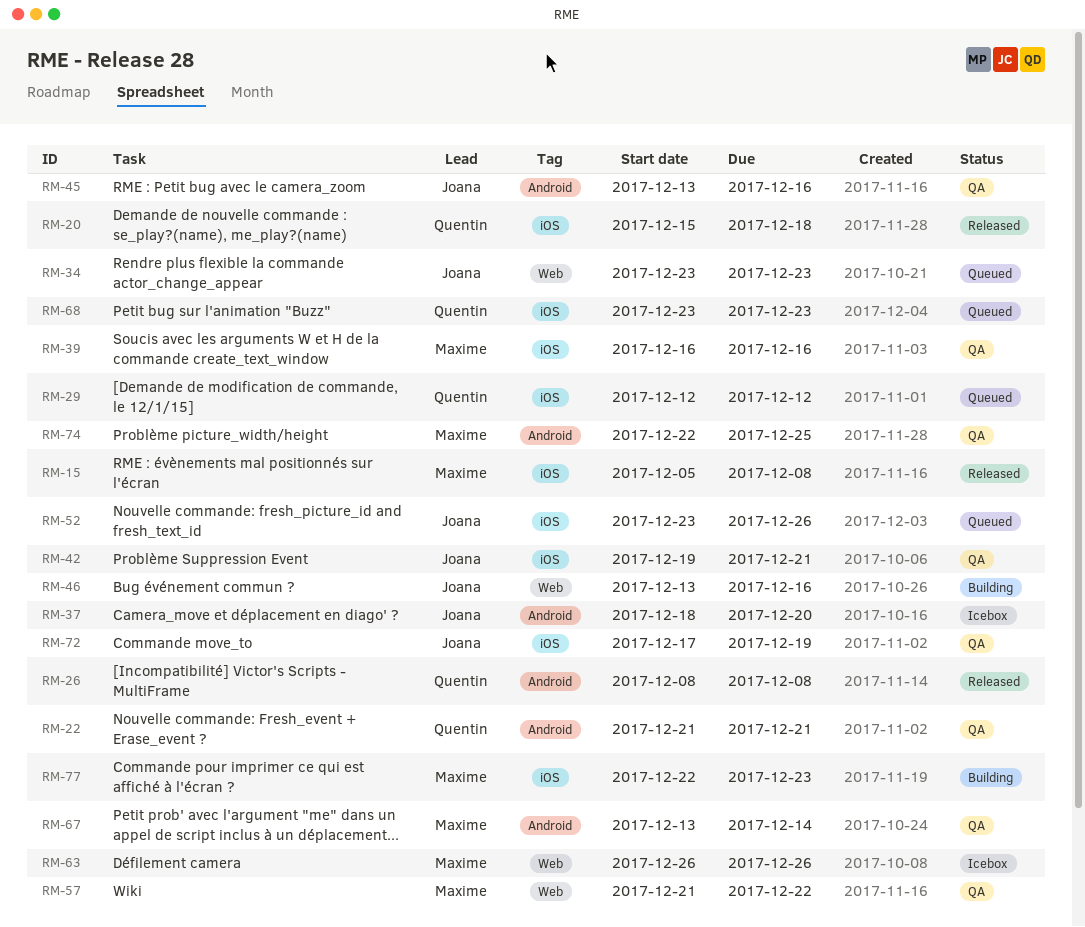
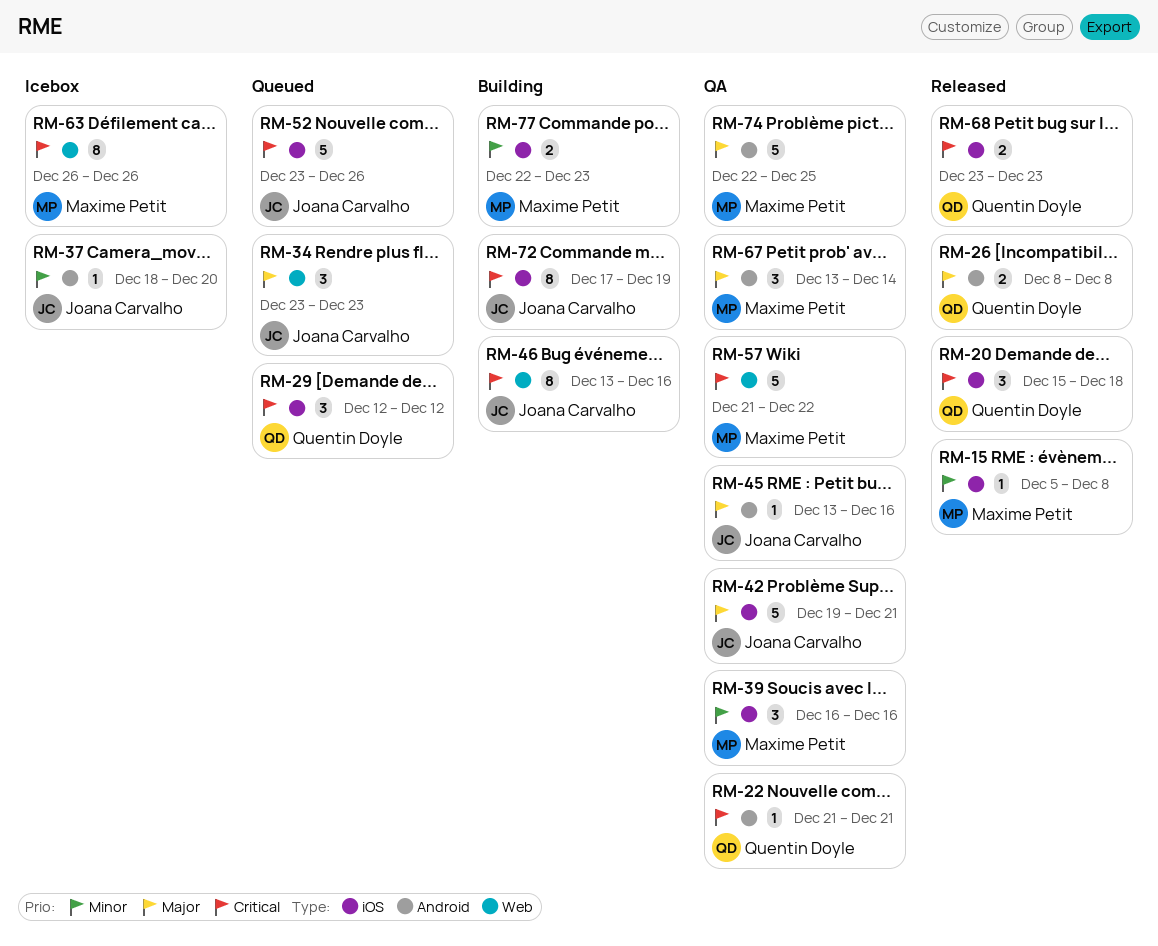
RM-68, status: Queued -> Released
RM-72, status: QA -> Building

